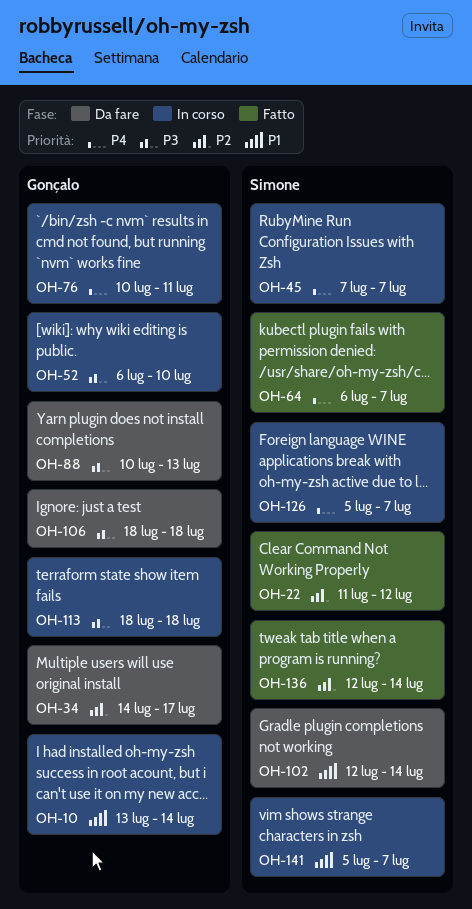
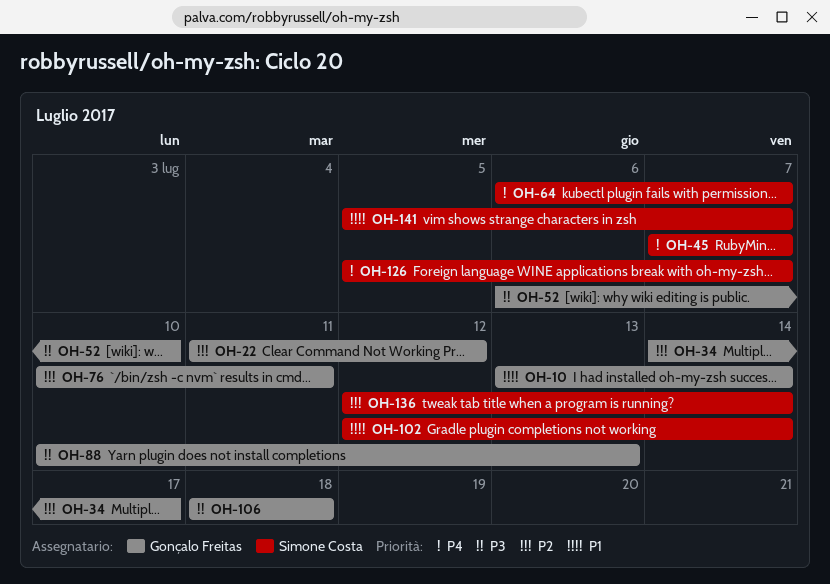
OH-22, owner: Simone Costa -> Gonçalo Freitas
OH-76, priority: P4 -> P2
OH-113: present -> none

